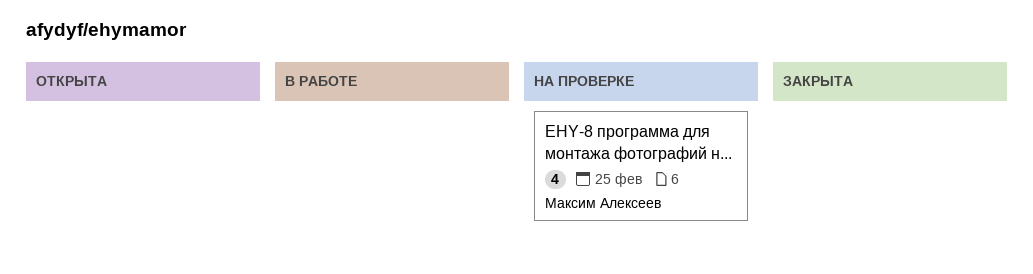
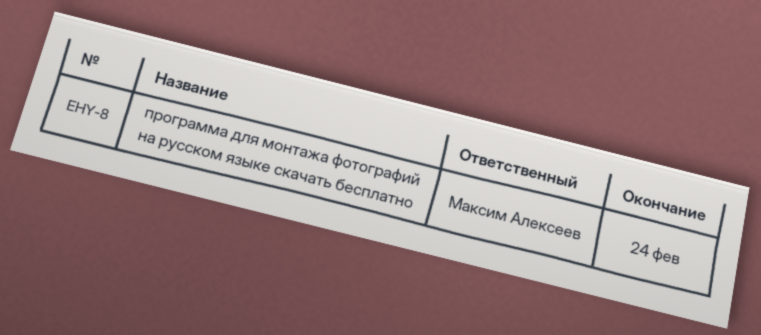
EHY-8, due: Feb 25 -> Feb 24

